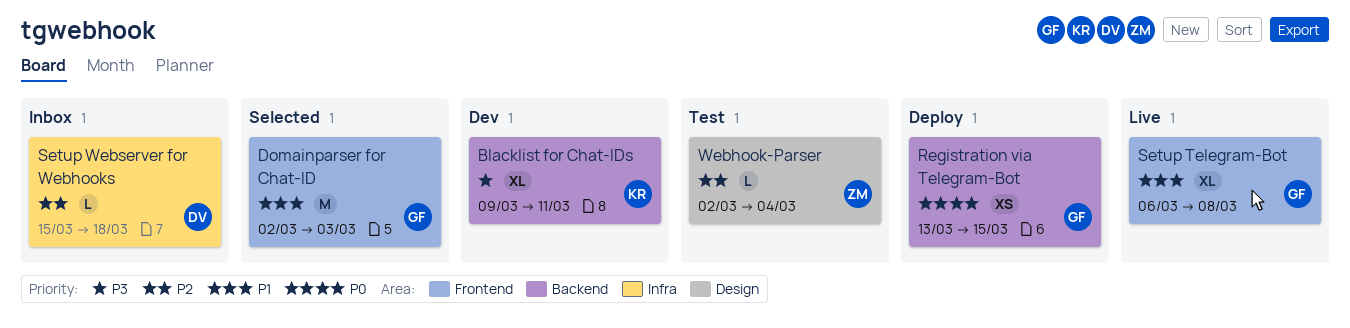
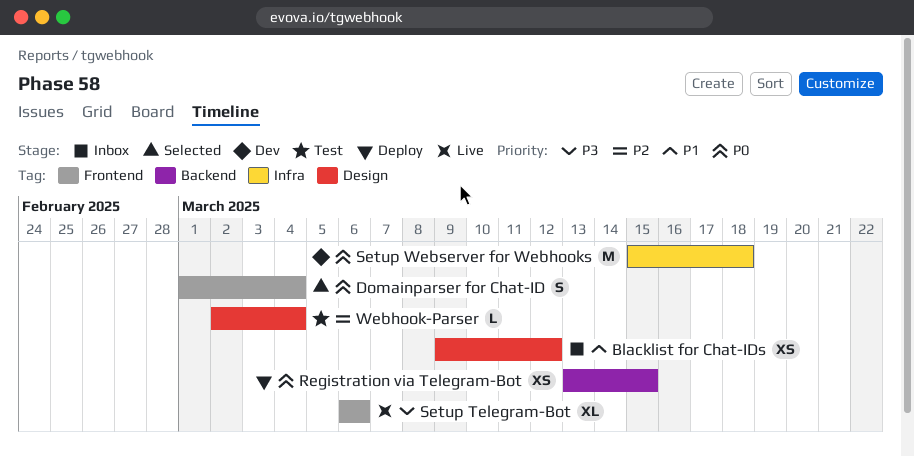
Blacklist for Chat-IDs, status: Dev -> Inbox
Blacklist for Chat-IDs, priority: P3 -> P1
Blacklist for Chat-IDs, label: Backend -> Design
Blacklist for Chat-IDs, estimate: XL -> XS
Blacklist for Chat-IDs, due: Mar 11 -> Mar 12
Domainparser for Chat-ID, priority: P1 -> P0
Domainparser for Chat-ID, estimate: M -> S
Domainparser for Chat-ID, start: Mar 2 -> Mar 1
Domainparser for Chat-ID, due: Mar 3 -> Mar 4
Setup Telegram-Bot, priority: P1 -> P3
Setup Telegram-Bot, due: Mar 8 -> Mar 6
Setup Webserver for Webhooks, status: Inbox -> Dev
Setup Webserver for Webhooks, priority: P2 -> P0
Setup Webserver for Webhooks, estimate: L -> M

